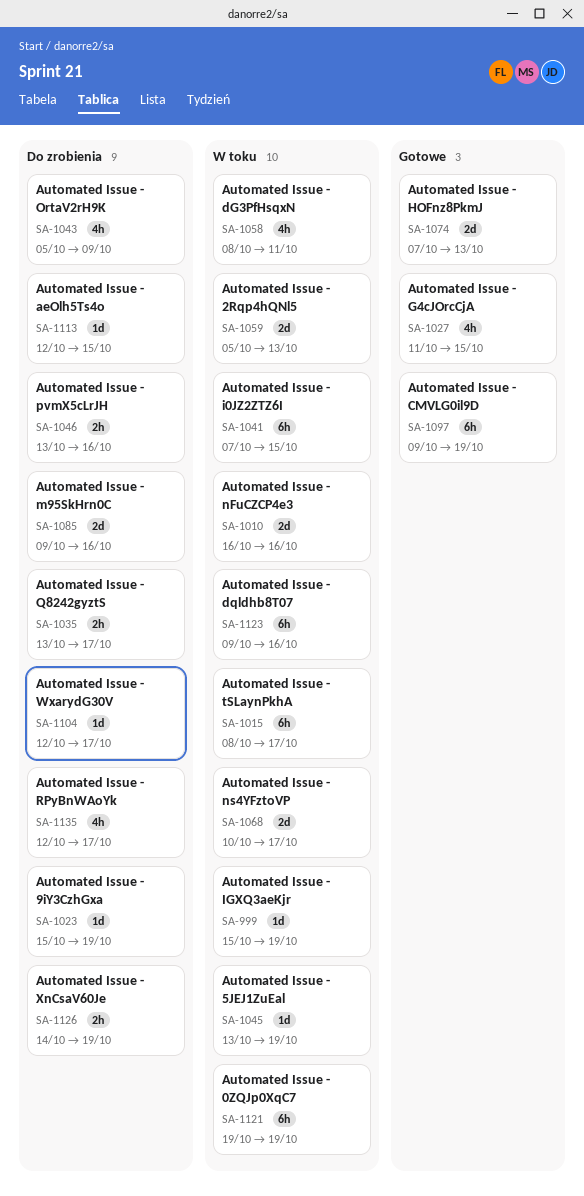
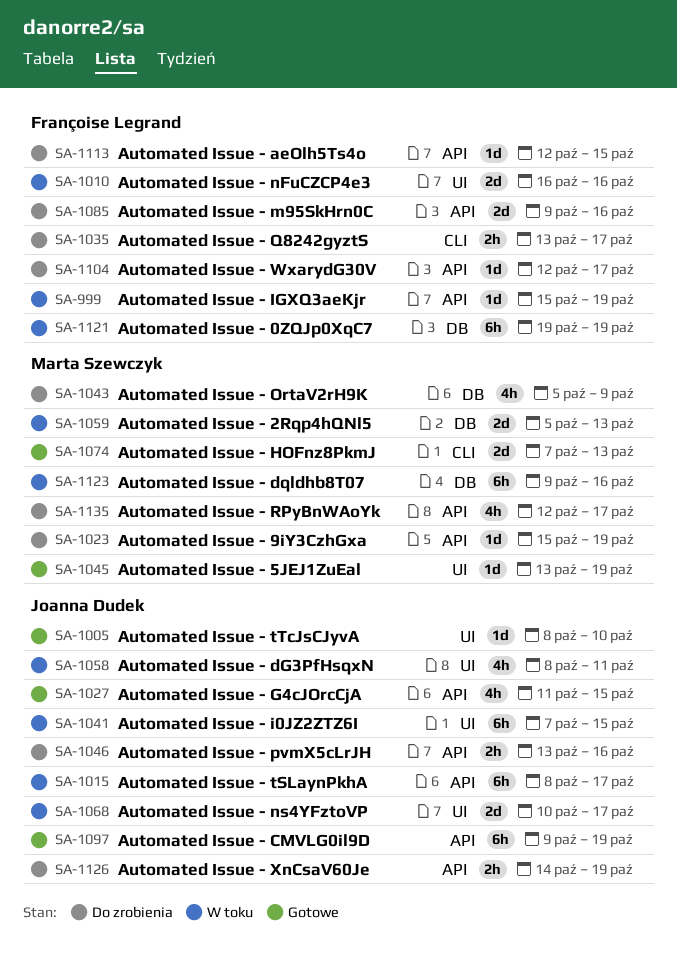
SA-1005: none -> present
SA-1045, status: W toku -> Gotowe

